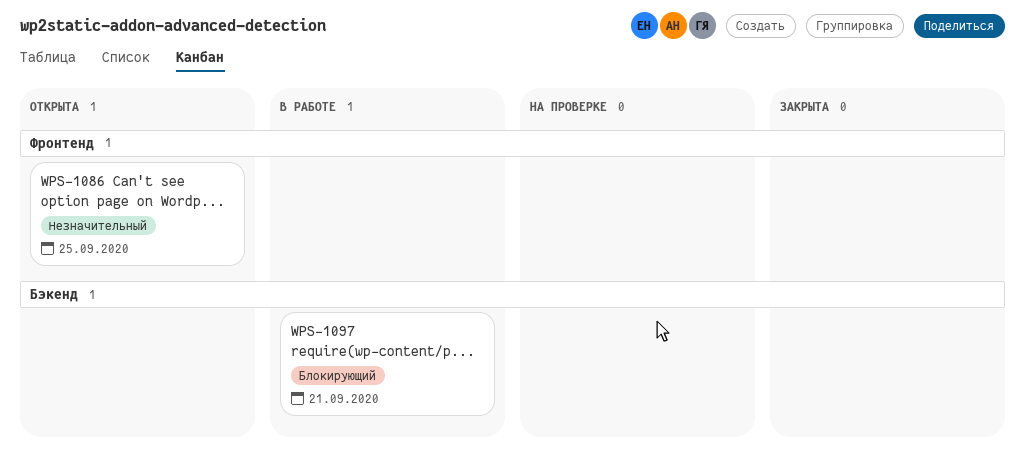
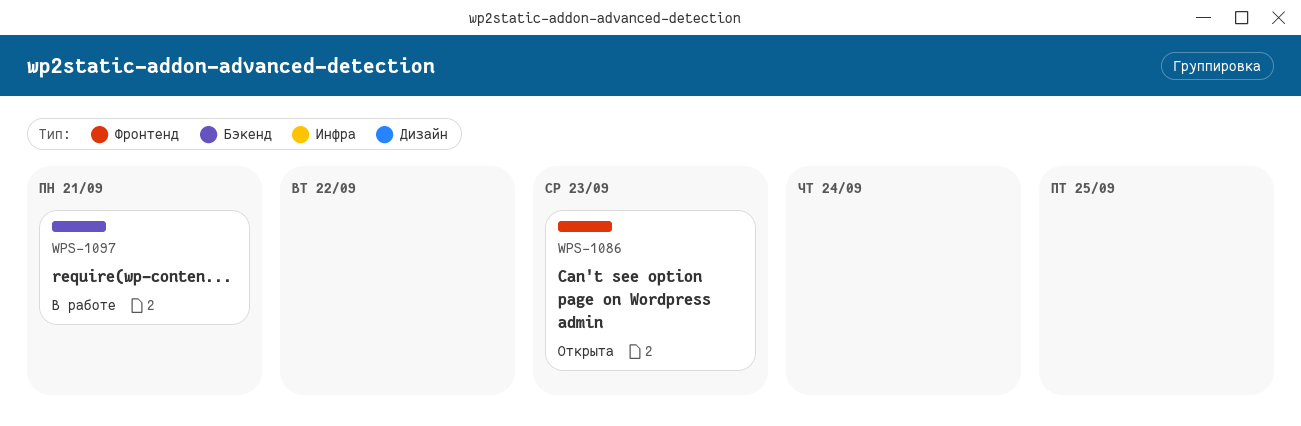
WPS-1086, due: Sep 25 -> Sep 23

